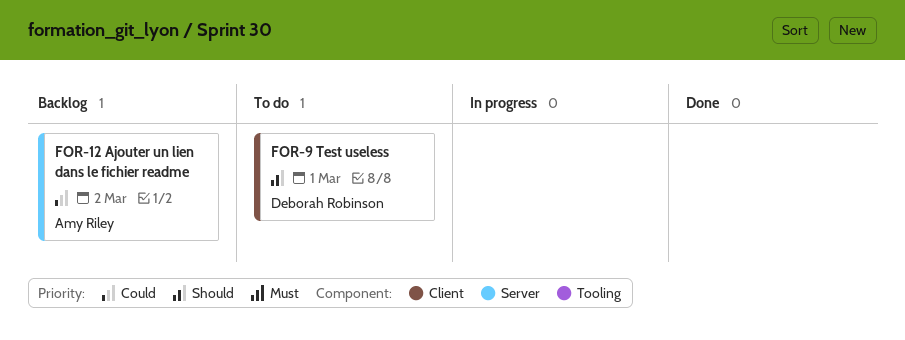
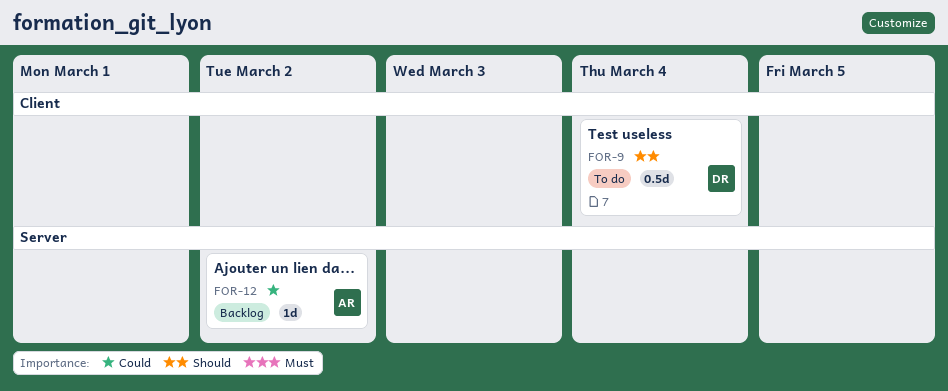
FOR-9, due: Mar 1 -> Mar 4

